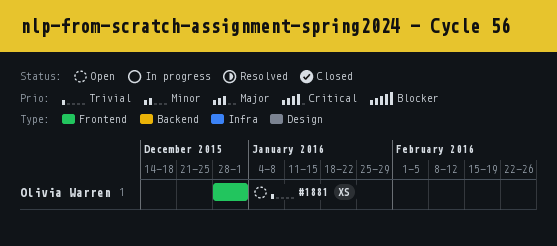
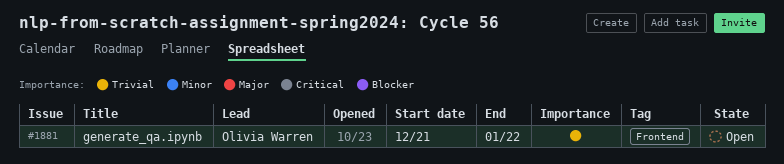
#1881, start: Dec 28 -> Dec 21
#1881, due: Jan 1 -> Jan 22

